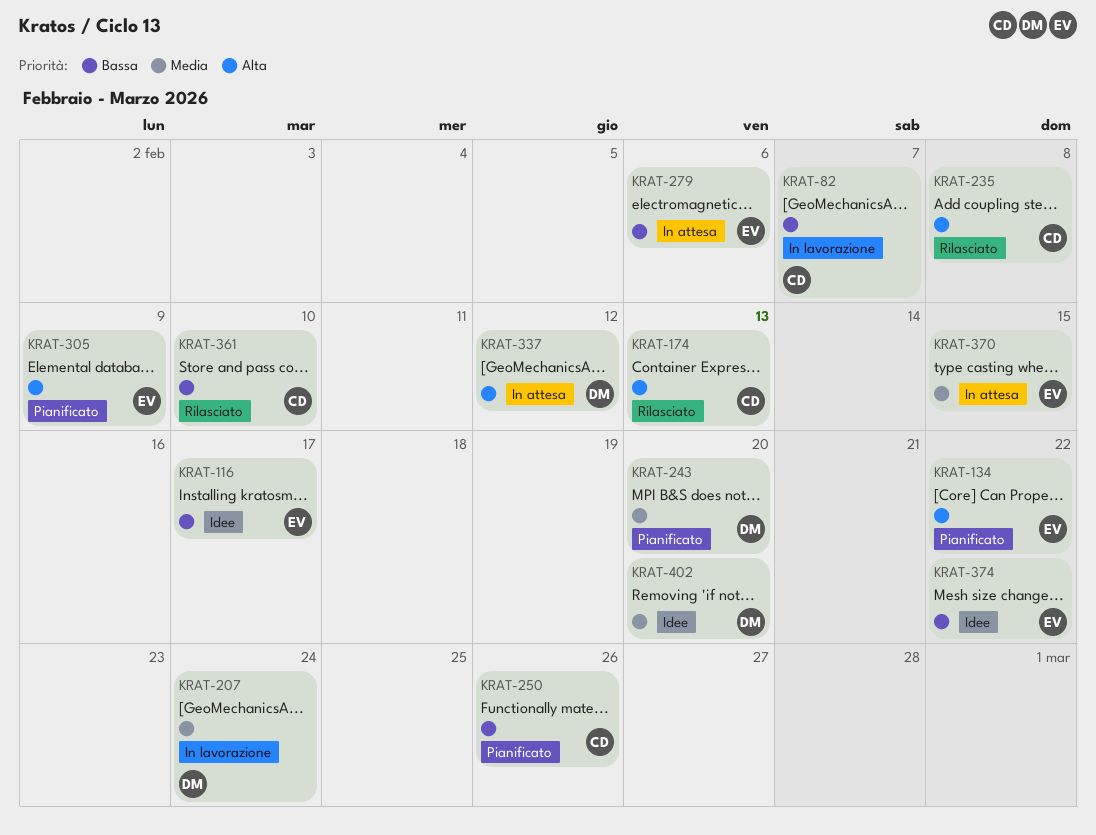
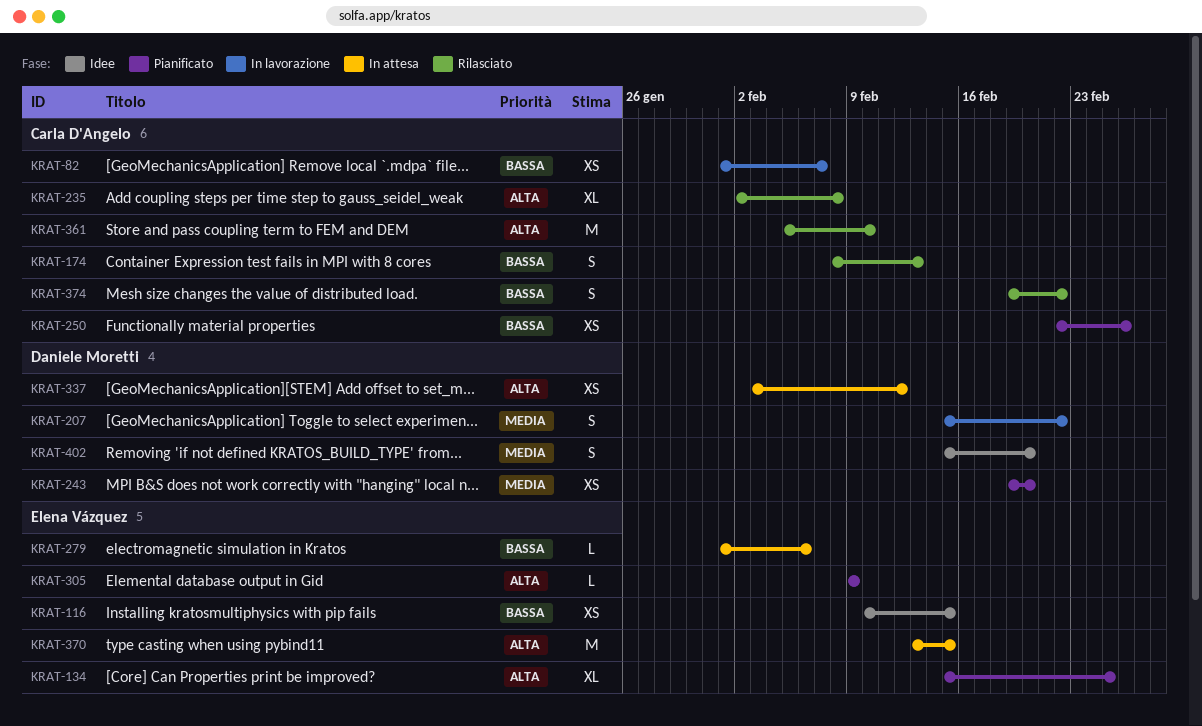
KRAT-116, due: Feb 17 -> Feb 15
KRAT-134, due: Feb 22 -> Feb 25
KRAT-174, priority: Alta -> Bassa
KRAT-207, due: Feb 24 -> Feb 22
KRAT-361, priority: Bassa -> Alta
KRAT-370, priority: Media -> Alta
KRAT-374, status: Idee -> Rilasciato
KRAT-374, owner: Elena Vázquez -> Carla D'Angelo

